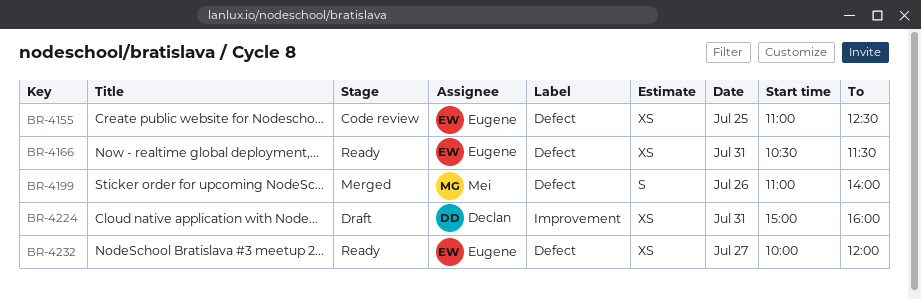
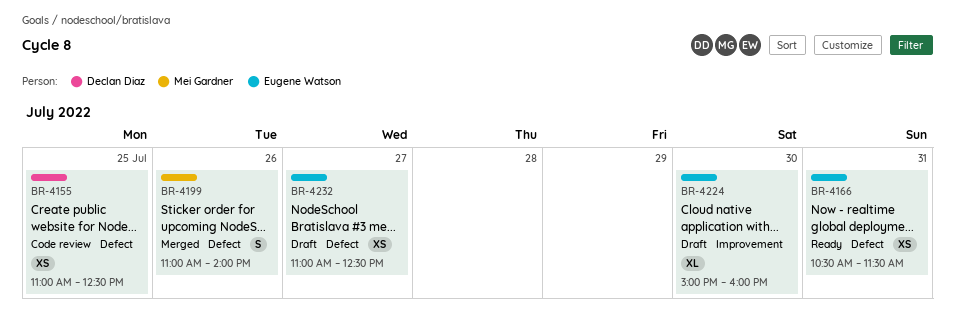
BR-4155, owner: Eugene Watson -> Declan Diaz
BR-4224, owner: Declan Diaz -> Eugene Watson
BR-4224, estimate: XS -> XL
BR-4224, day: Jul 31 -> Jul 30
BR-4232, status: Ready -> Draft
BR-4232, begins: 10:00 -> 11:00
BR-4232, ends: 12:00 -> 12:30

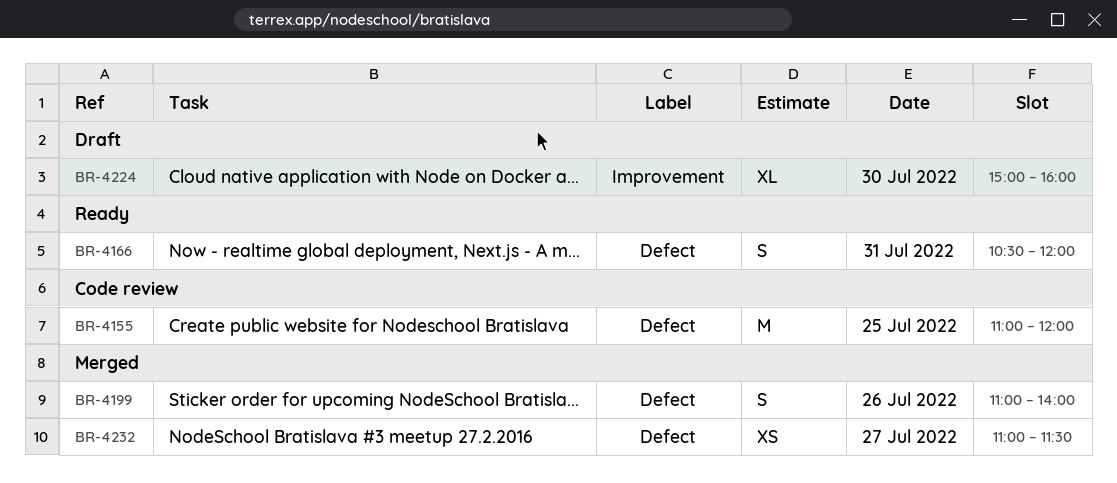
BR-4155, estimate: XS -> M
BR-4155, ends: 12:30 -> 12:00
BR-4166, estimate: XS -> S
BR-4166, ends: 11:30 -> 12:00
BR-4232, status: Draft -> Merged
BR-4232, ends: 12:30 -> 11:30

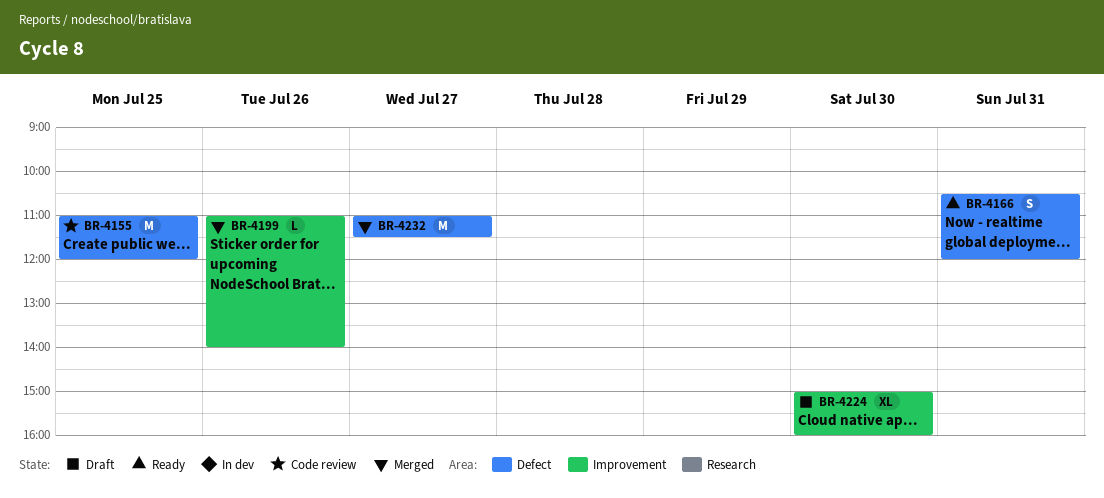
BR-4199, label: Defect -> Improvement
BR-4199, estimate: S -> L
BR-4232, estimate: XS -> M

